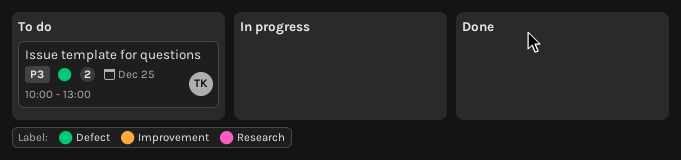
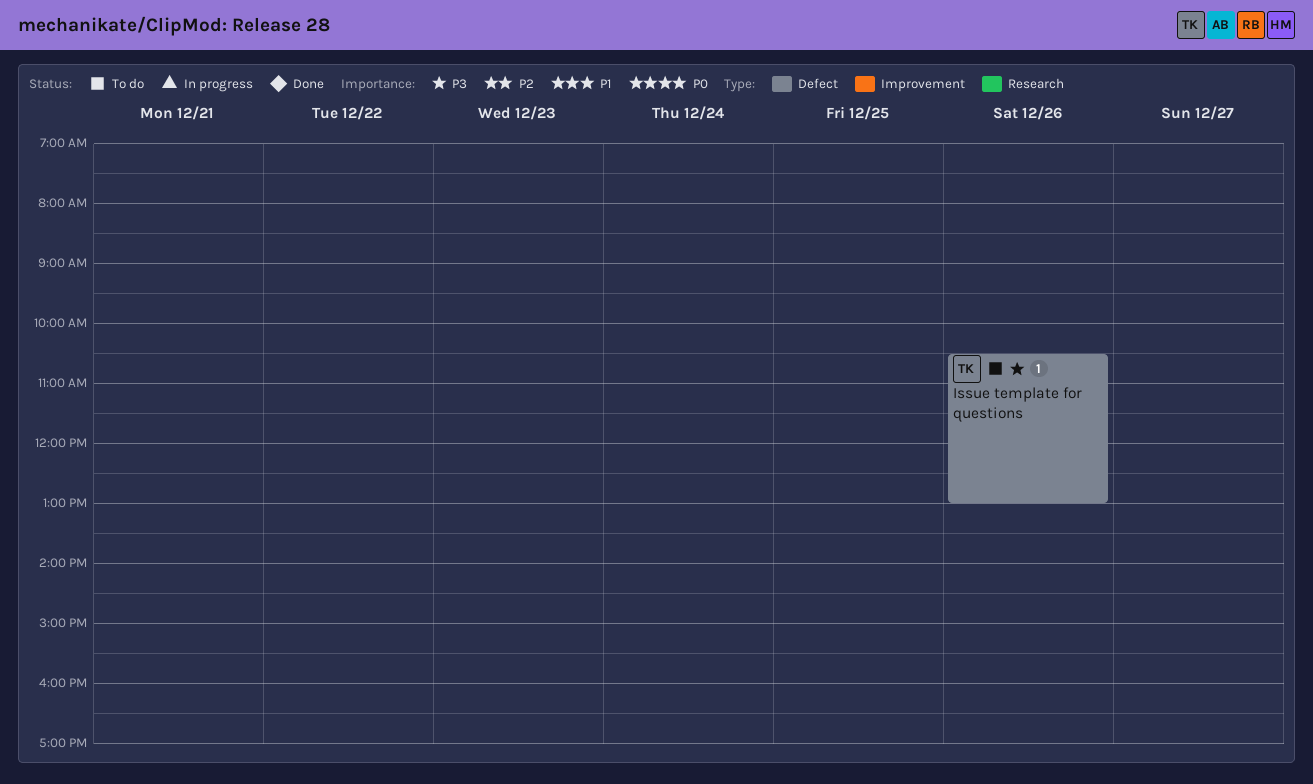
Issue template for questions, estimate: 2 -> 1
Issue template for questions, day: Dec 25 -> Dec 26
Issue template for questions, begins: 10:00 -> 10:30

